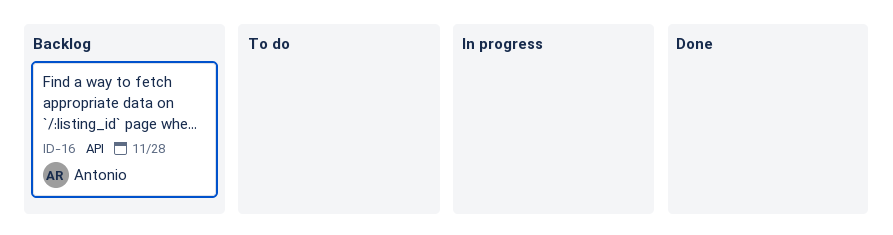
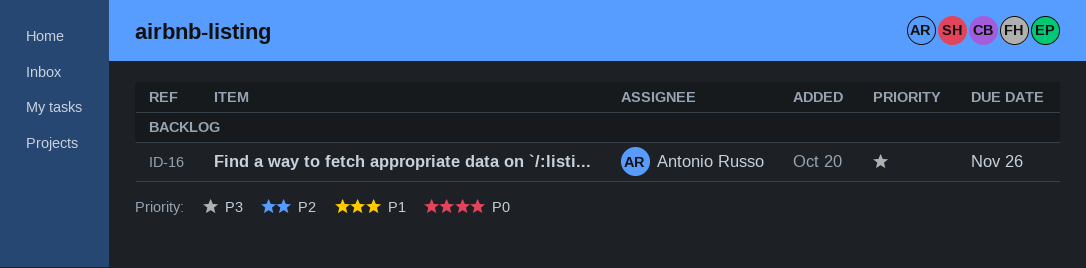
ID-16, due: Nov 28 -> Nov 26

